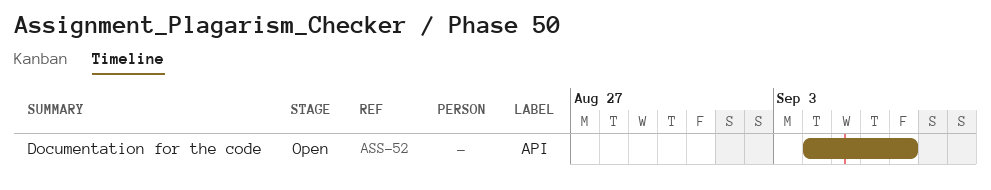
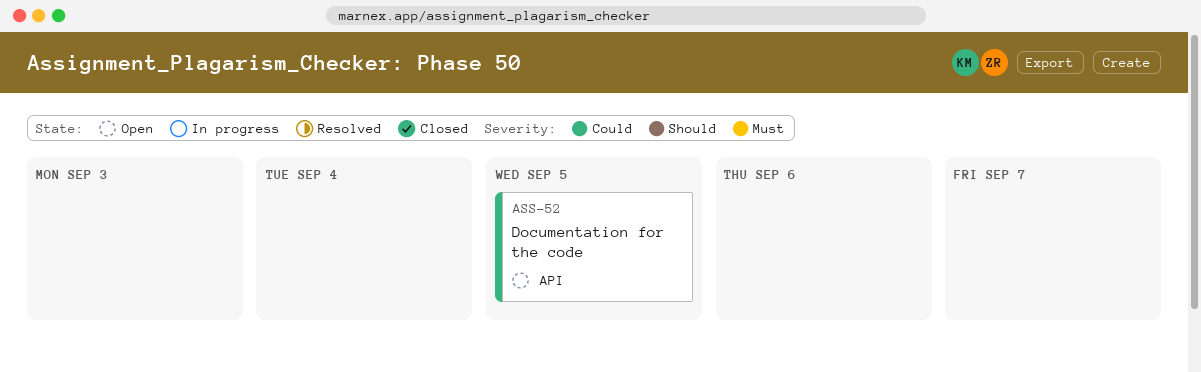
ASS-52, due: Sep 7 -> Sep 5

